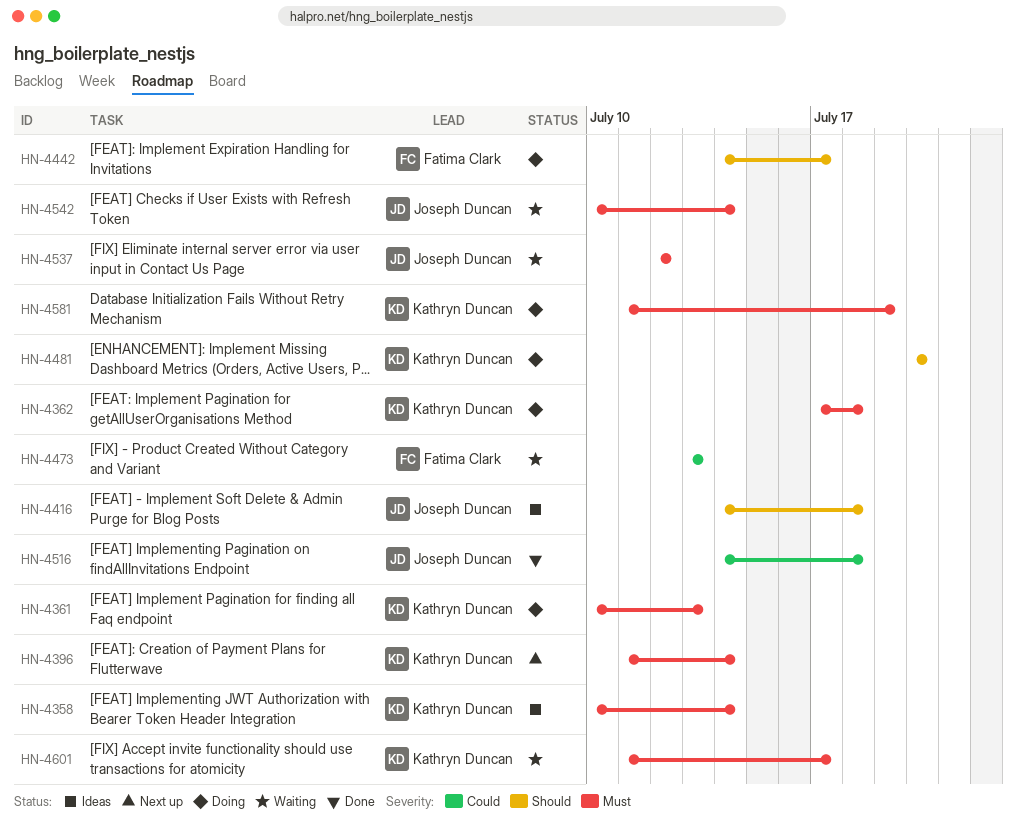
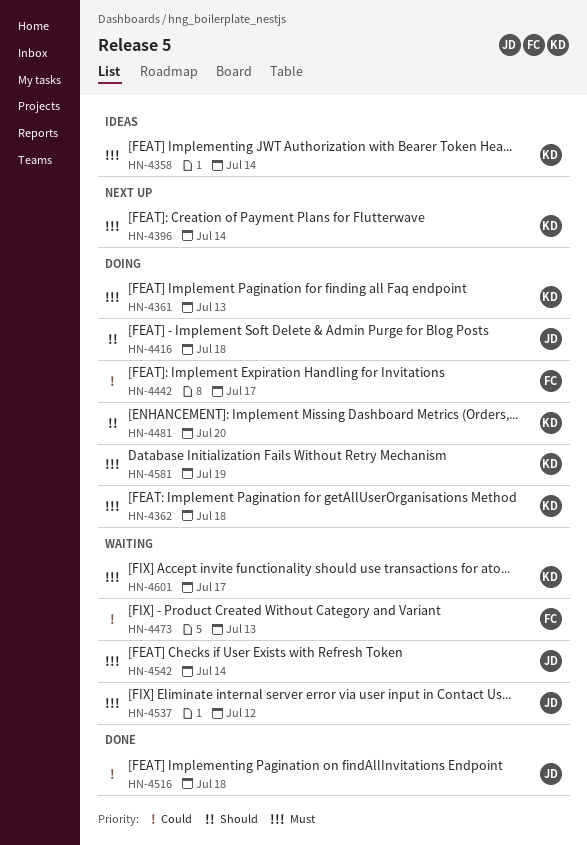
HN-4416, status: Ideas -> Doing
HN-4442, priority: Should -> Could

